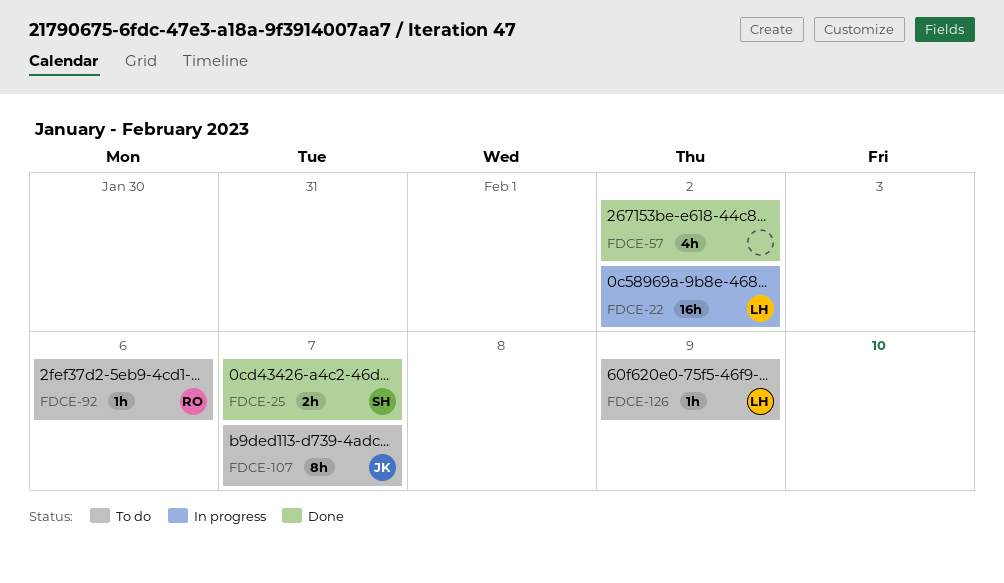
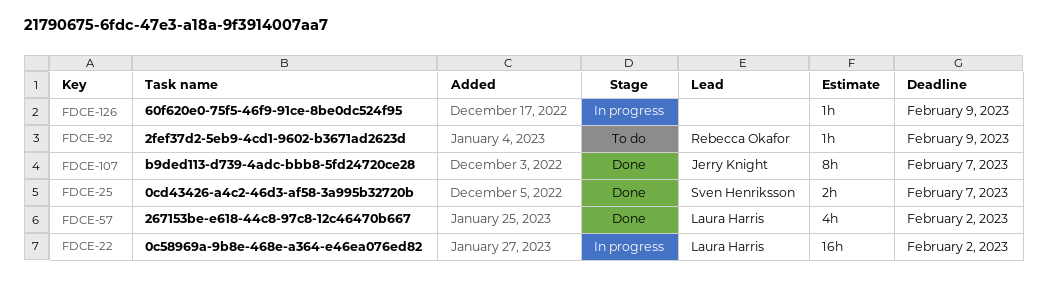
FDCE-57, owner: none -> Laura Harris
FDCE-92, due: Feb 6 -> Feb 9
FDCE-107, status: To do -> Done
FDCE-126, status: To do -> In progress
FDCE-126, owner: Laura Harris -> none

